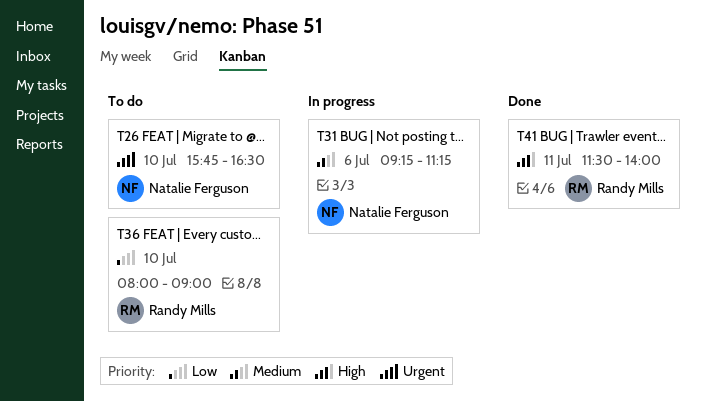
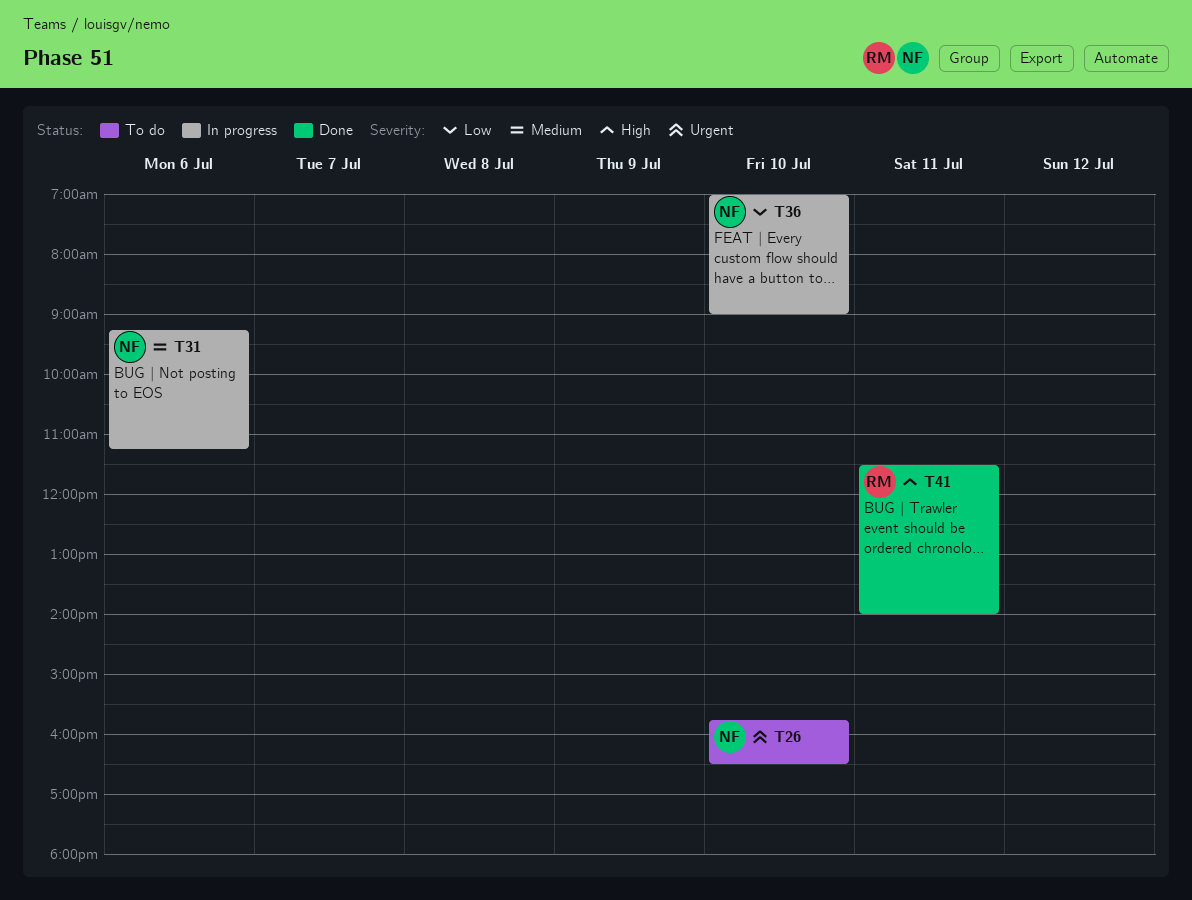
T36, status: To do -> In progress
T36, owner: Randy Mills -> Natalie Ferguson
T36, begins: 08:00 -> 07:00

